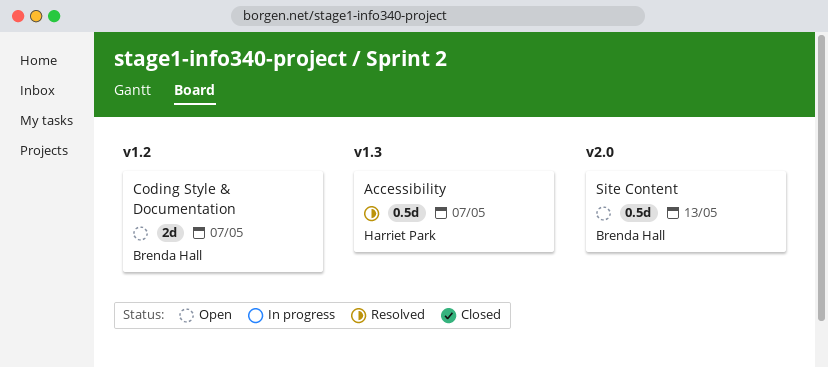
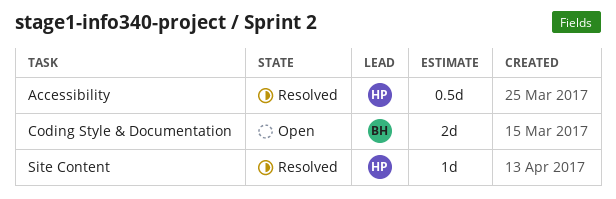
Site Content, status: Open -> Resolved
Site Content, owner: Brenda Hall -> Harriet Park
Site Content, estimate: 0.5d -> 1d

